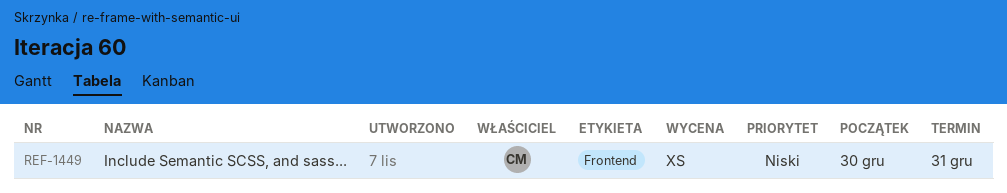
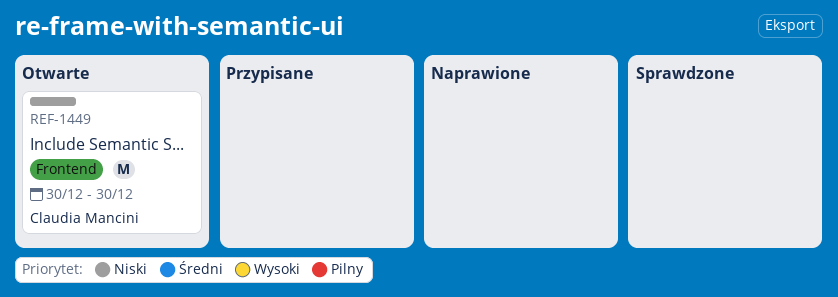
REF-1449, estimate: XS -> M
REF-1449, due: Dec 31 -> Dec 30

